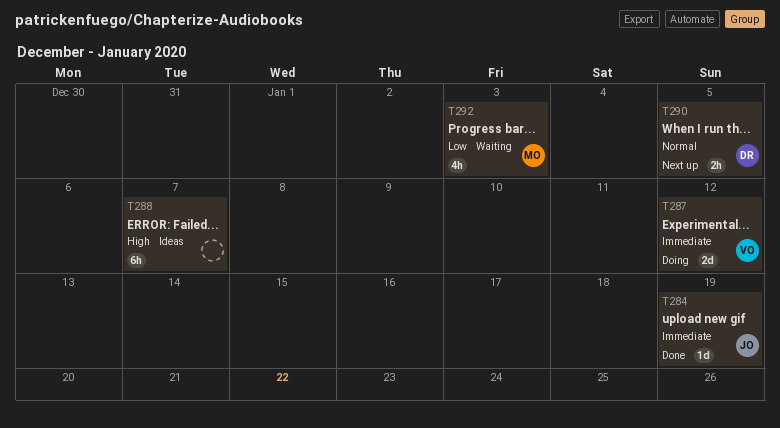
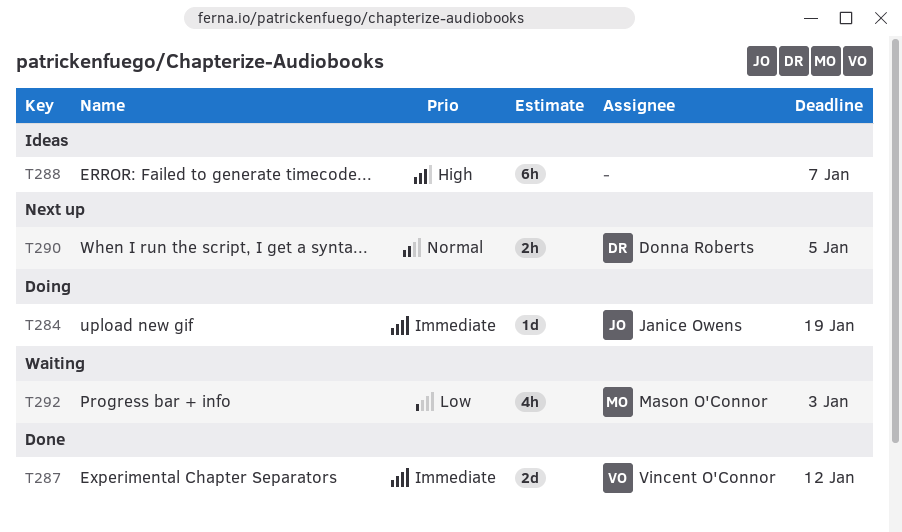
T284, status: Done -> Doing
T287, status: Doing -> Done

